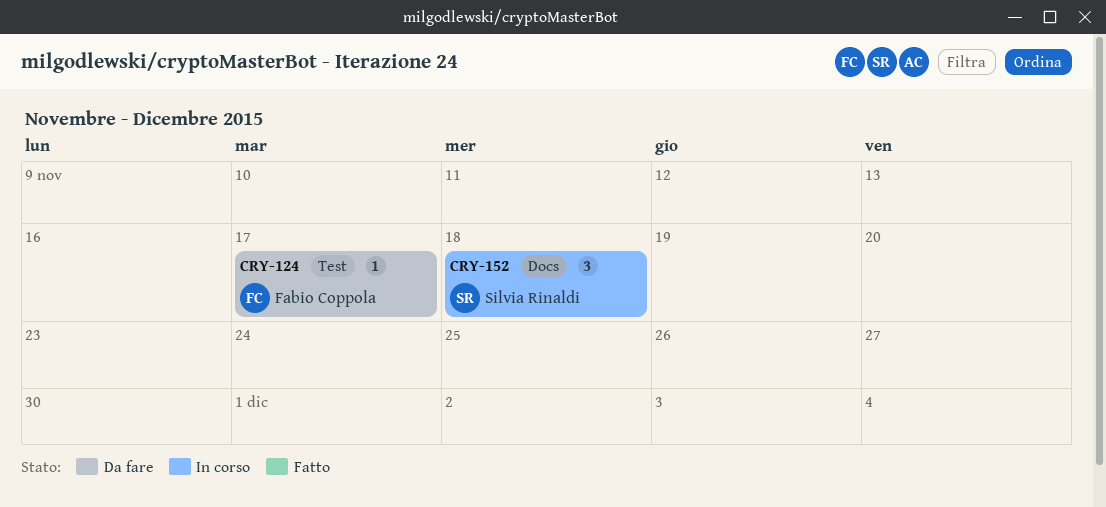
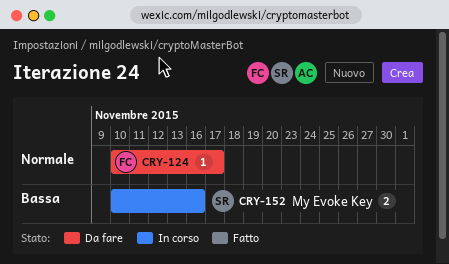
CRY-152, estimate: 3 -> 2
CRY-152, due: Nov 18 -> Nov 16

